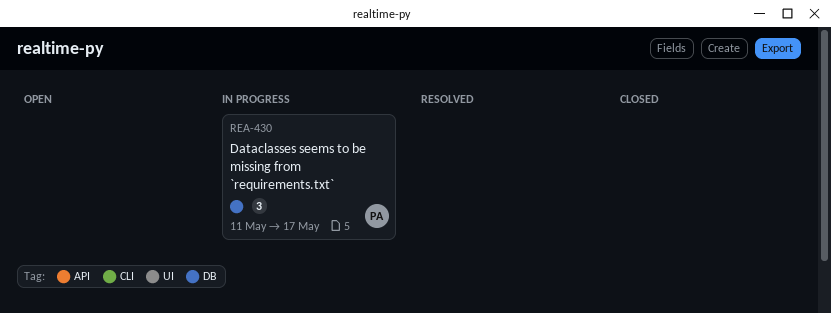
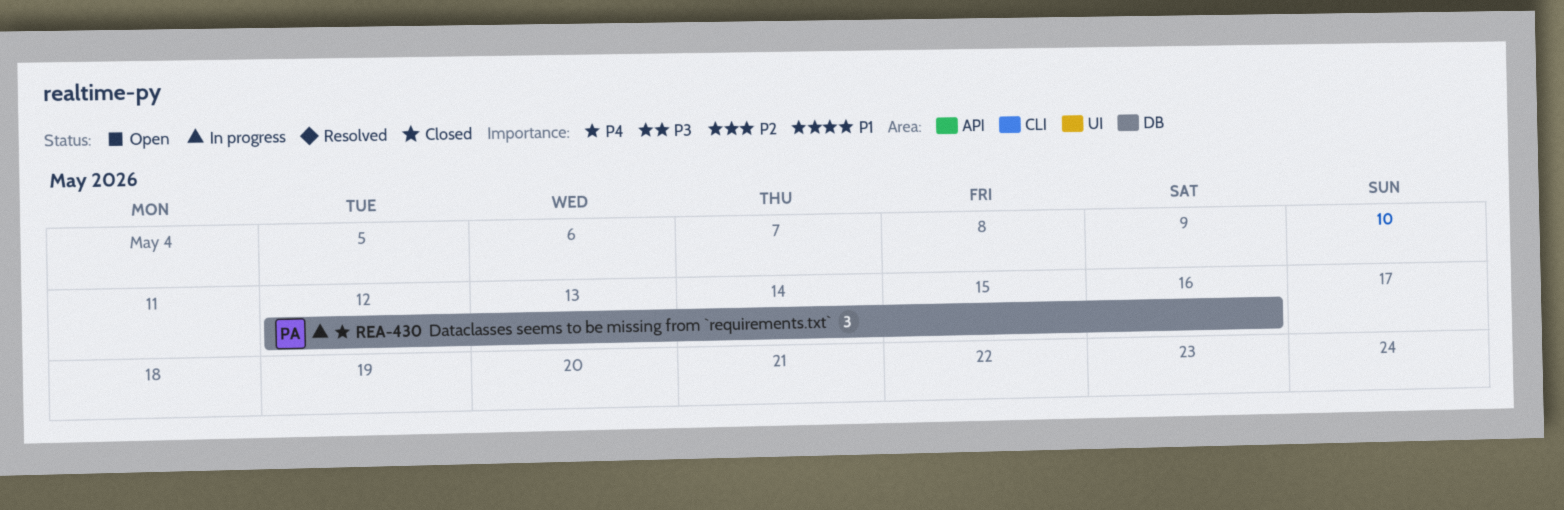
REA-430, start: May 11 -> May 12
REA-430, due: May 17 -> May 16

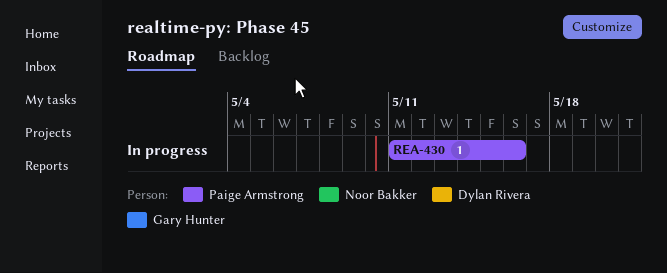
REA-430, estimate: 3 -> 1
REA-430, start: May 12 -> May 11

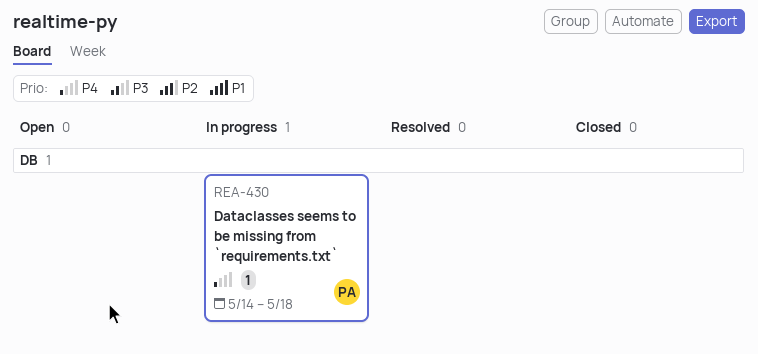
REA-430, start: May 11 -> May 14
REA-430, due: May 16 -> May 18

